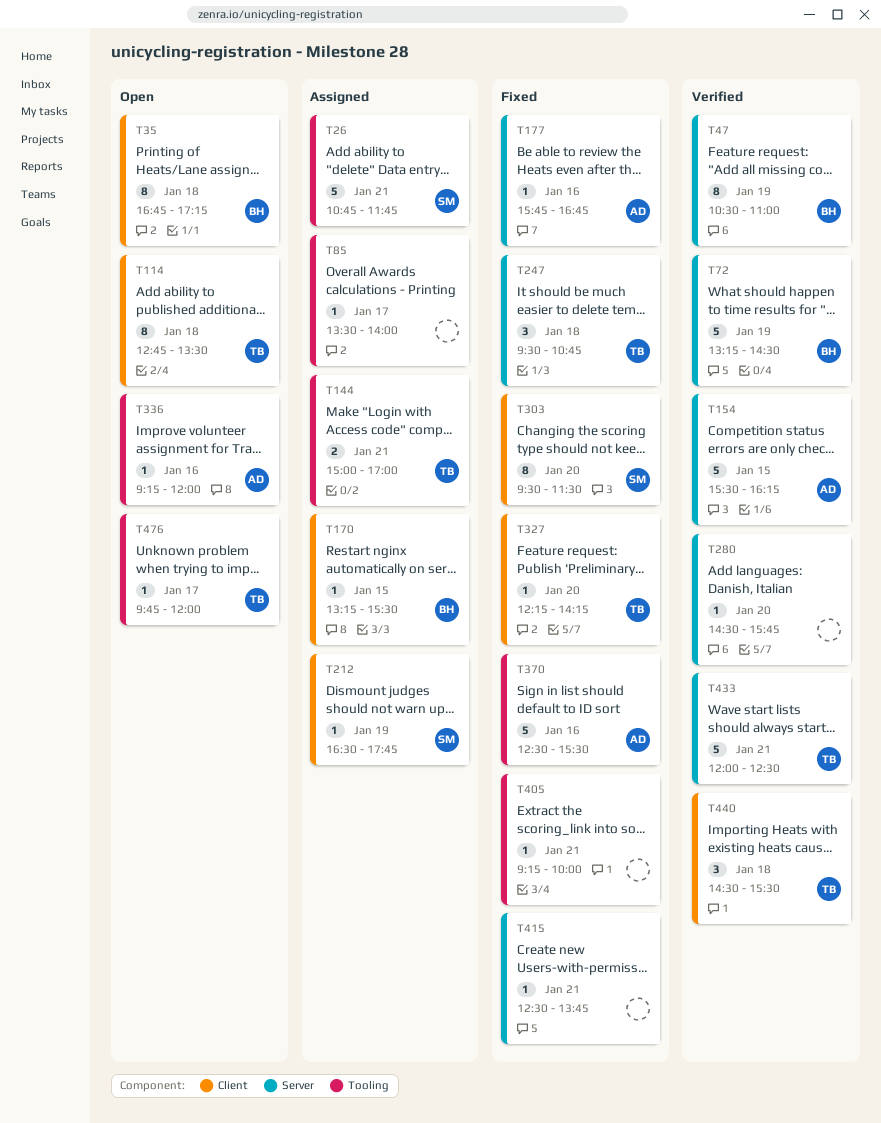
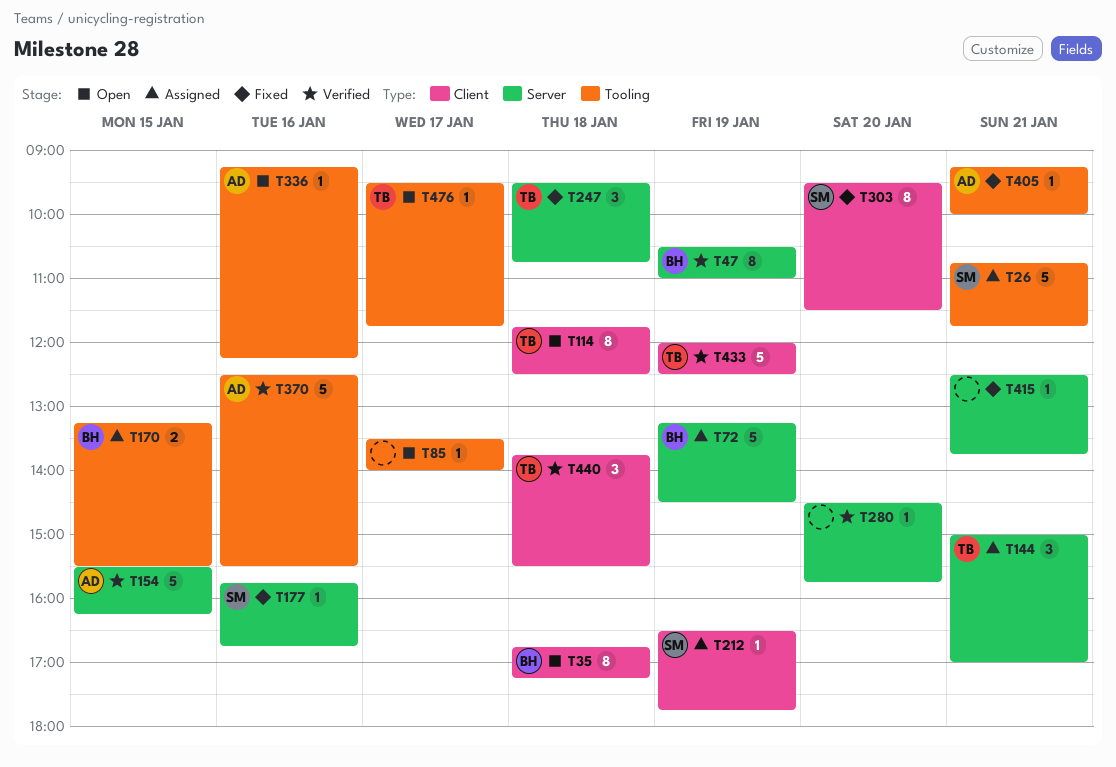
T72, status: Verified -> Assigned
T85, status: Assigned -> Open
T114, begins: 12:45 -> 11:45
T114, ends: 13:30 -> 12:30
T144, label: Tooling -> Server
T144, estimate: 2 -> 3
T170, label: Client -> Tooling
T170, estimate: 1 -> 2
T177, owner: AD -> SM
T327: present -> none
T336, ends: 12:00 -> 12:15
T370, status: Fixed -> Verified
T405, owner: none -> AD
T433, label: Server -> Client
T433, day: Jan 21 -> Jan 19
T440, begins: 14:30 -> 13:45
T476, begins: 09:45 -> 09:30
T476, ends: 12:00 -> 11:45

